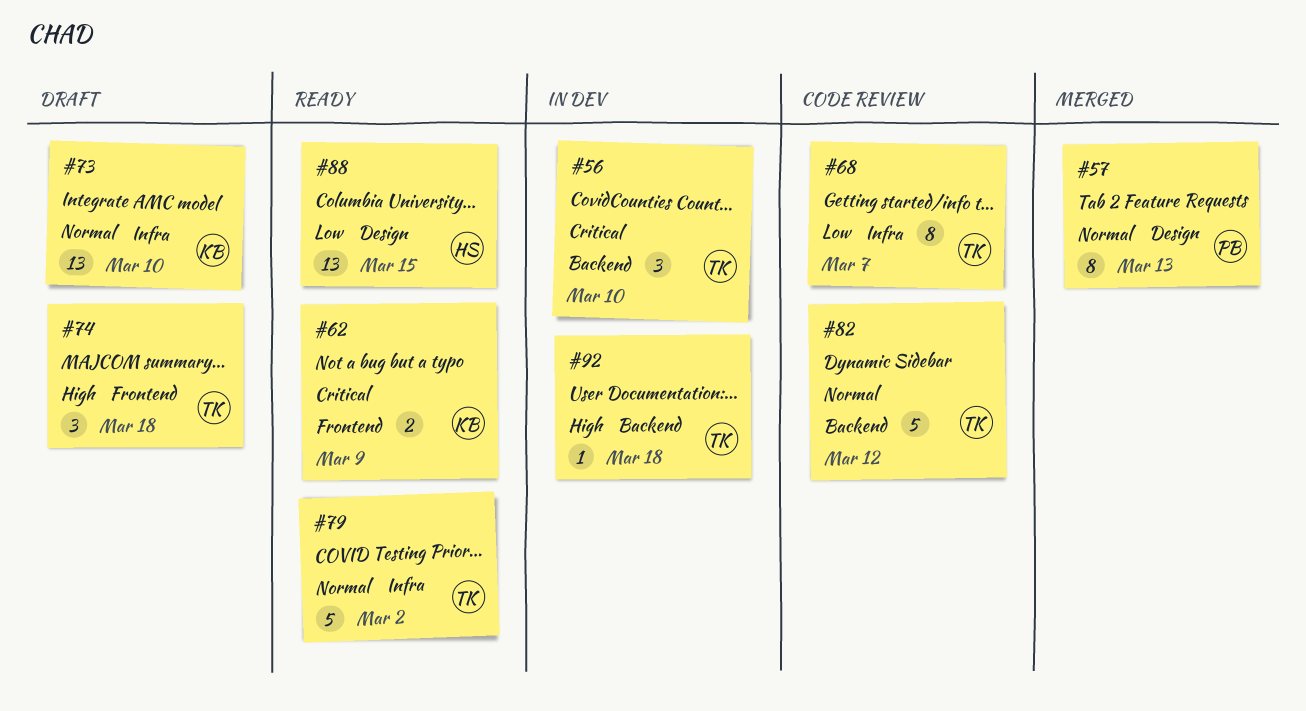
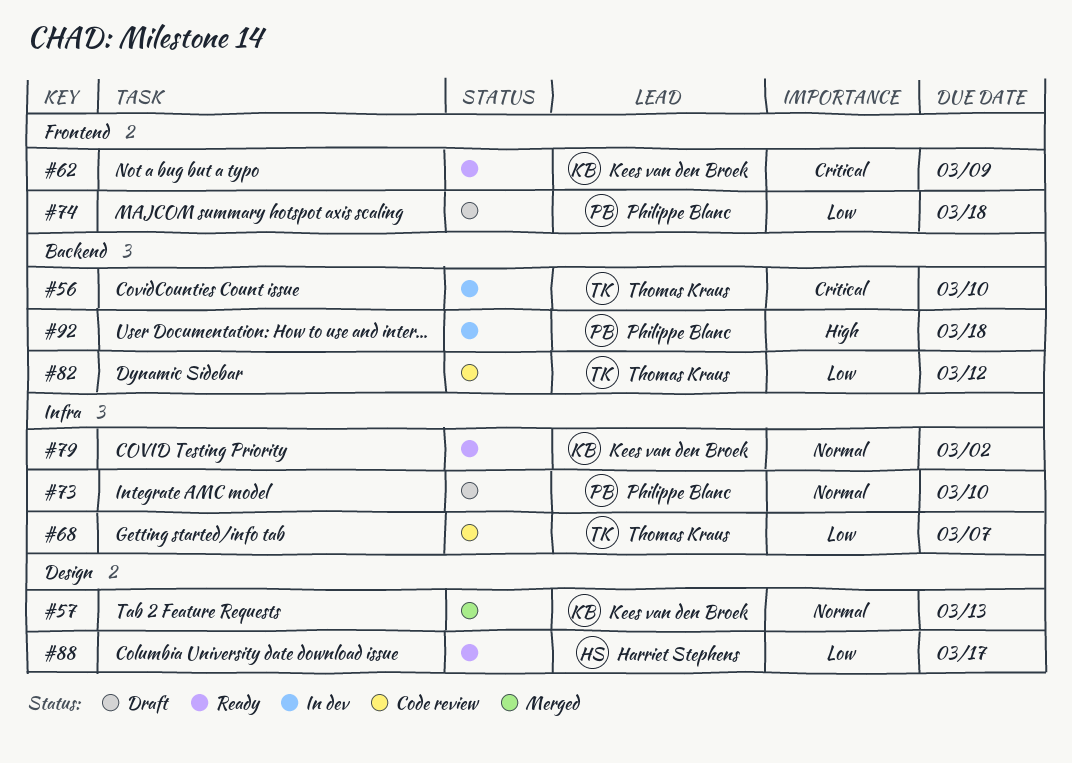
#57, owner: Philippe Blanc -> Kees van den Broek
#73, owner: Kees van den Broek -> Philippe Blanc
#74, owner: Thomas Kraus -> Philippe Blanc
#74, priority: High -> Low
#79, owner: Thomas Kraus -> Kees van den Broek
#82, priority: Normal -> Low
#88, due: Mar 15 -> Mar 17
#92, owner: Thomas Kraus -> Philippe Blanc

